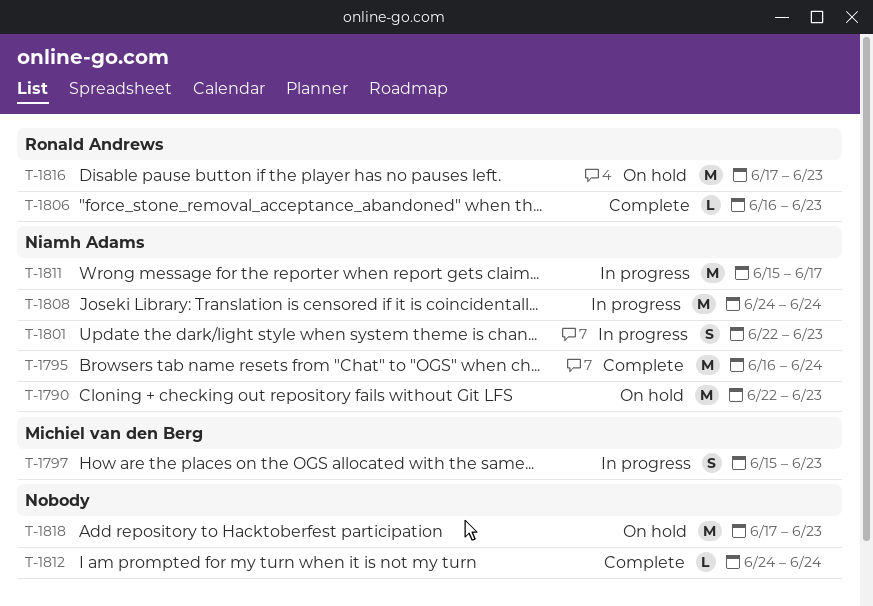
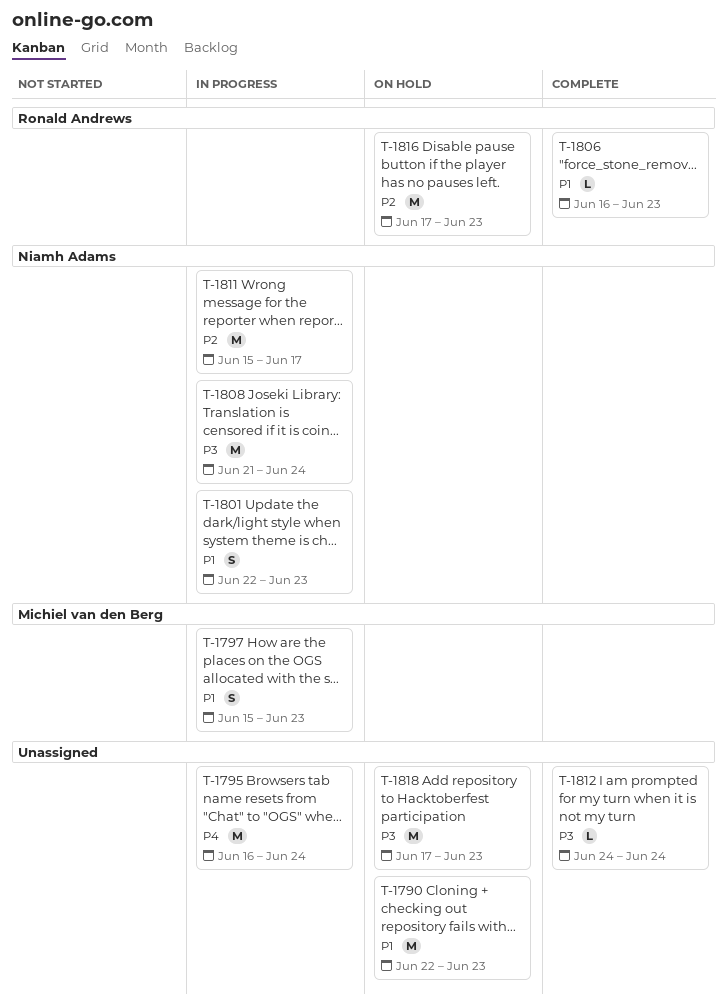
T-1790, owner: Niamh Adams -> none
T-1795, status: Complete -> In progress
T-1795, owner: Niamh Adams -> none
T-1808, start: Jun 24 -> Jun 21

